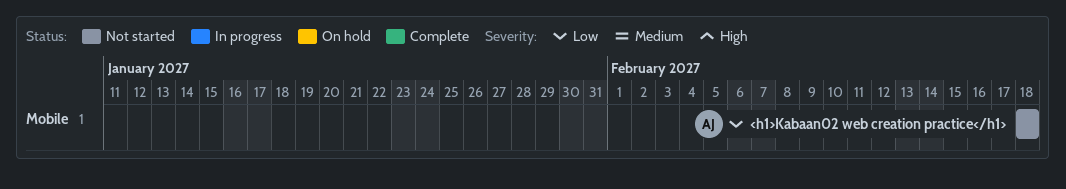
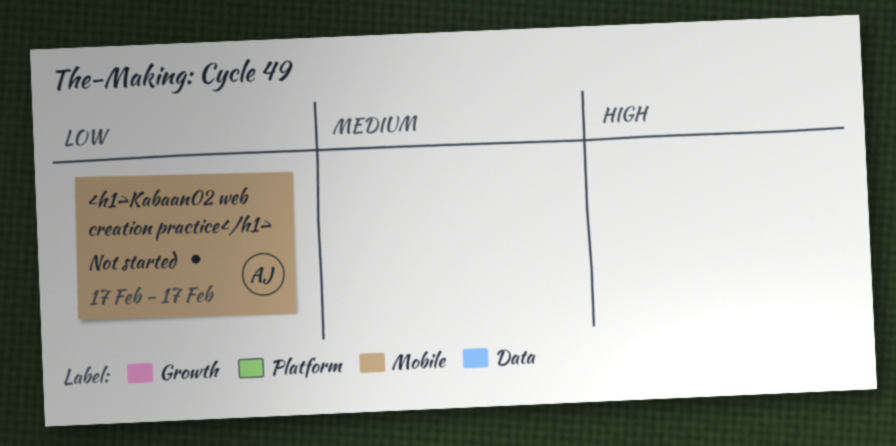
<h1>Kabaan02 web creation practice</h1>, start: Feb 18 -> Feb 17
<h1>Kabaan02 web creation practice</h1>, due: Feb 18 -> Feb 17

